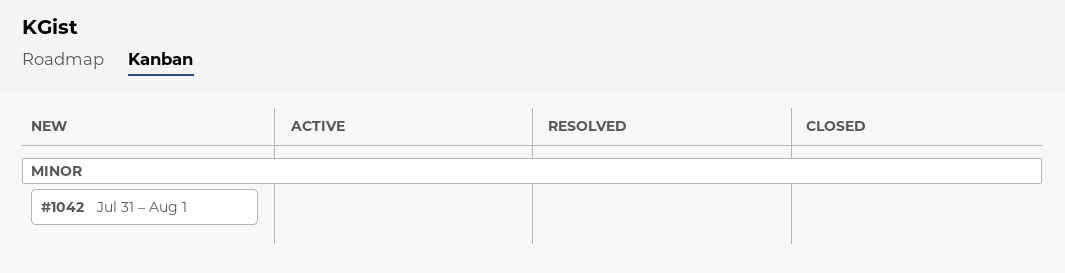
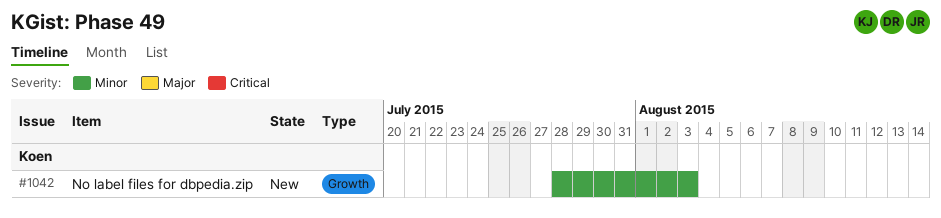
#1042, start: Jul 31 -> Jul 28
#1042, due: Aug 1 -> Aug 3

